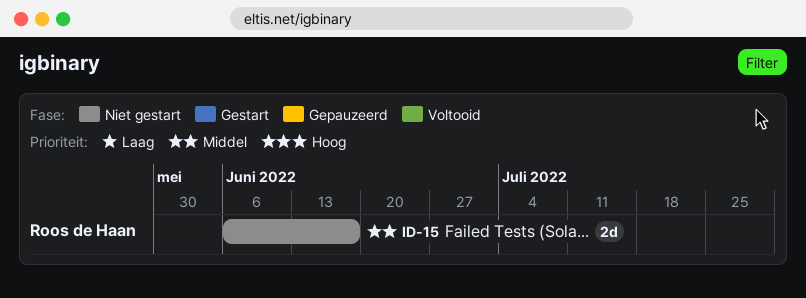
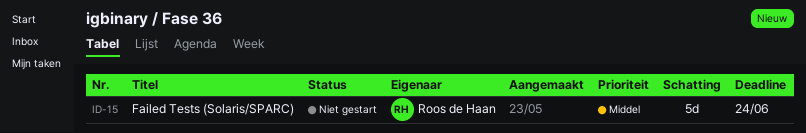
ID-15, estimate: 2d -> 5d
ID-15, due: Jun 17 -> Jun 24

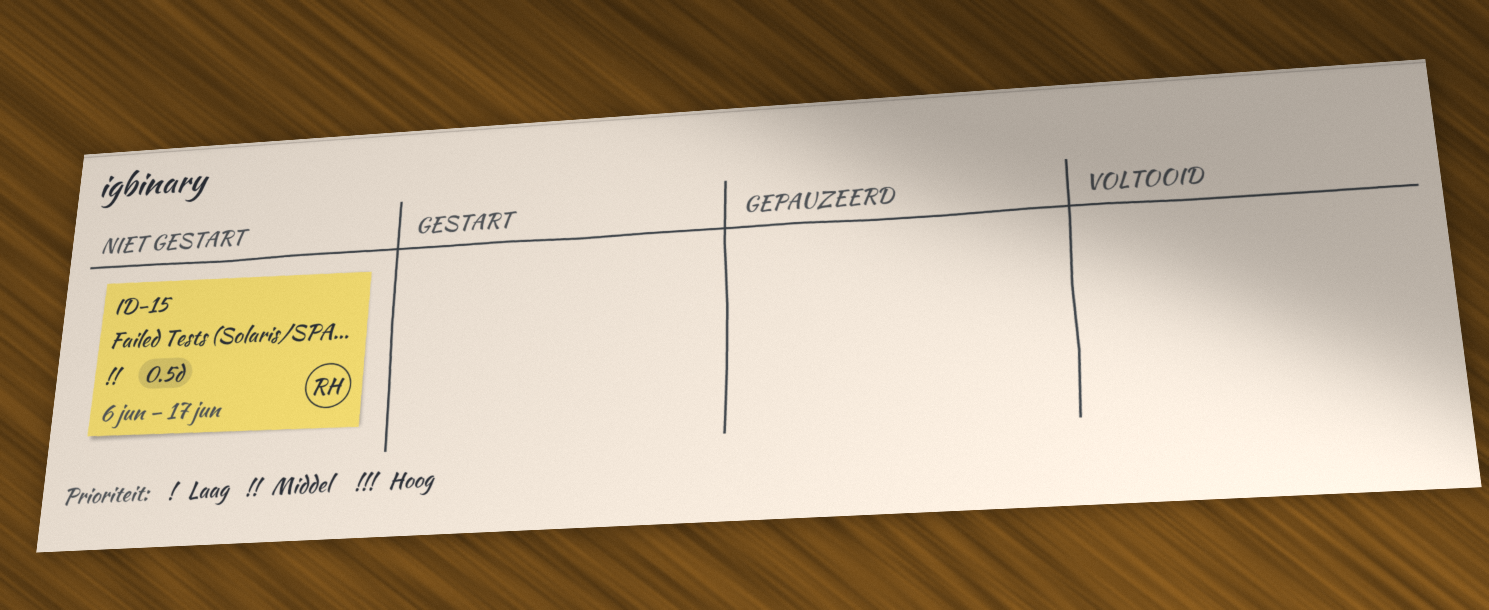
ID-15, estimate: 5d -> 0.5d
ID-15, due: Jun 24 -> Jun 17

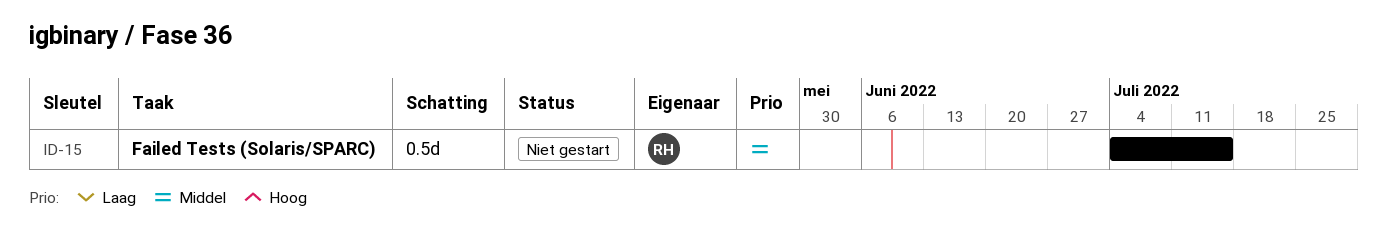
ID-15, start: Jun 6 -> Jul 4
ID-15, due: Jun 17 -> Jul 15

